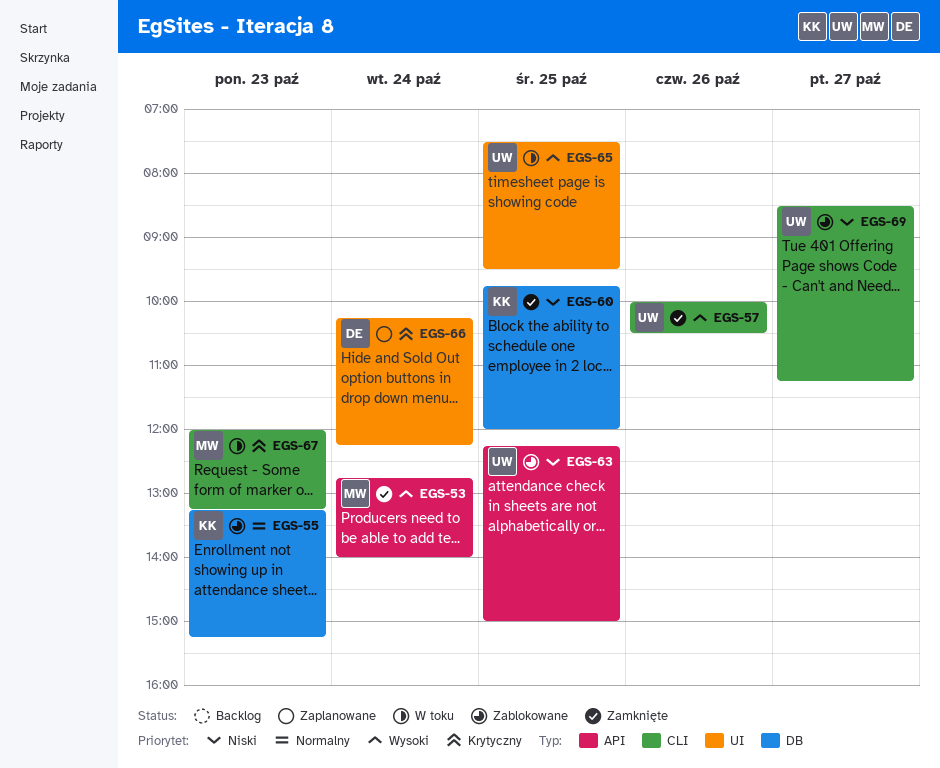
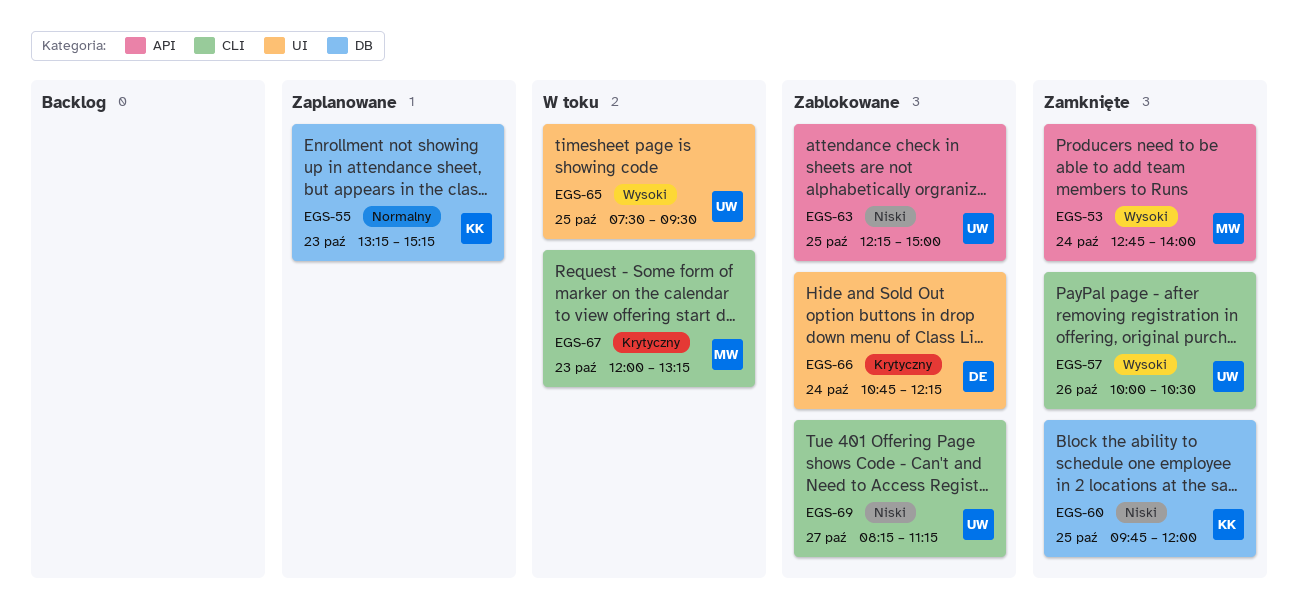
EGS-55, status: Zablokowane -> Zaplanowane
EGS-66, status: Zaplanowane -> Zablokowane
EGS-66, begins: 10:15 -> 10:45
EGS-69, begins: 08:30 -> 08:15

